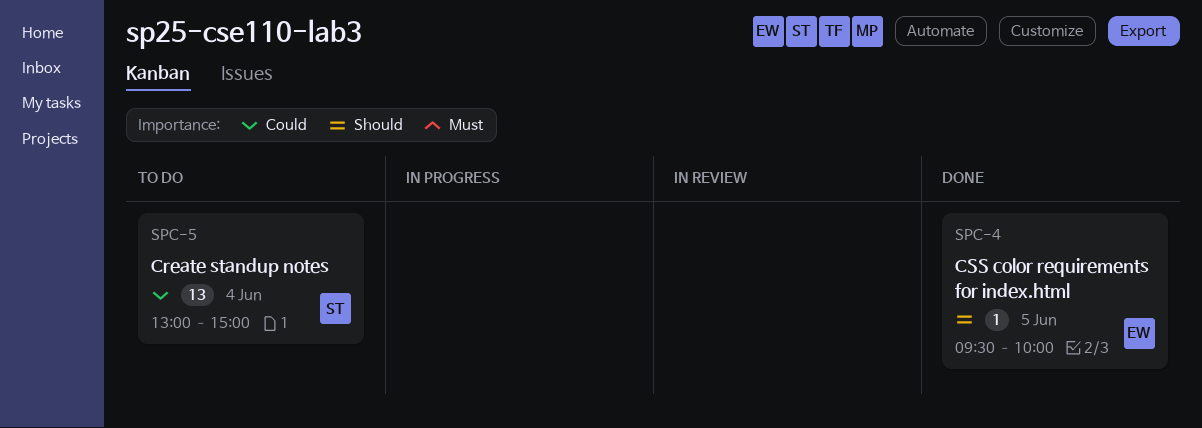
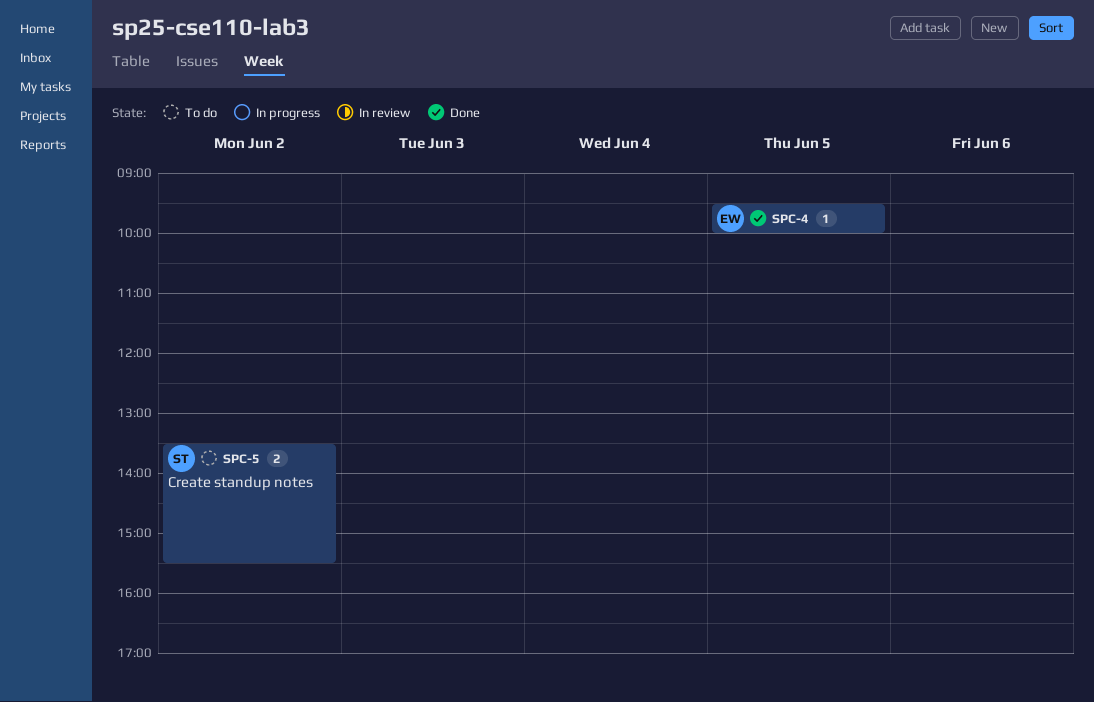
SPC-5, estimate: 13 -> 2
SPC-5, day: Jun 4 -> Jun 2
SPC-5, begins: 13:00 -> 13:30
SPC-5, ends: 15:00 -> 15:30

